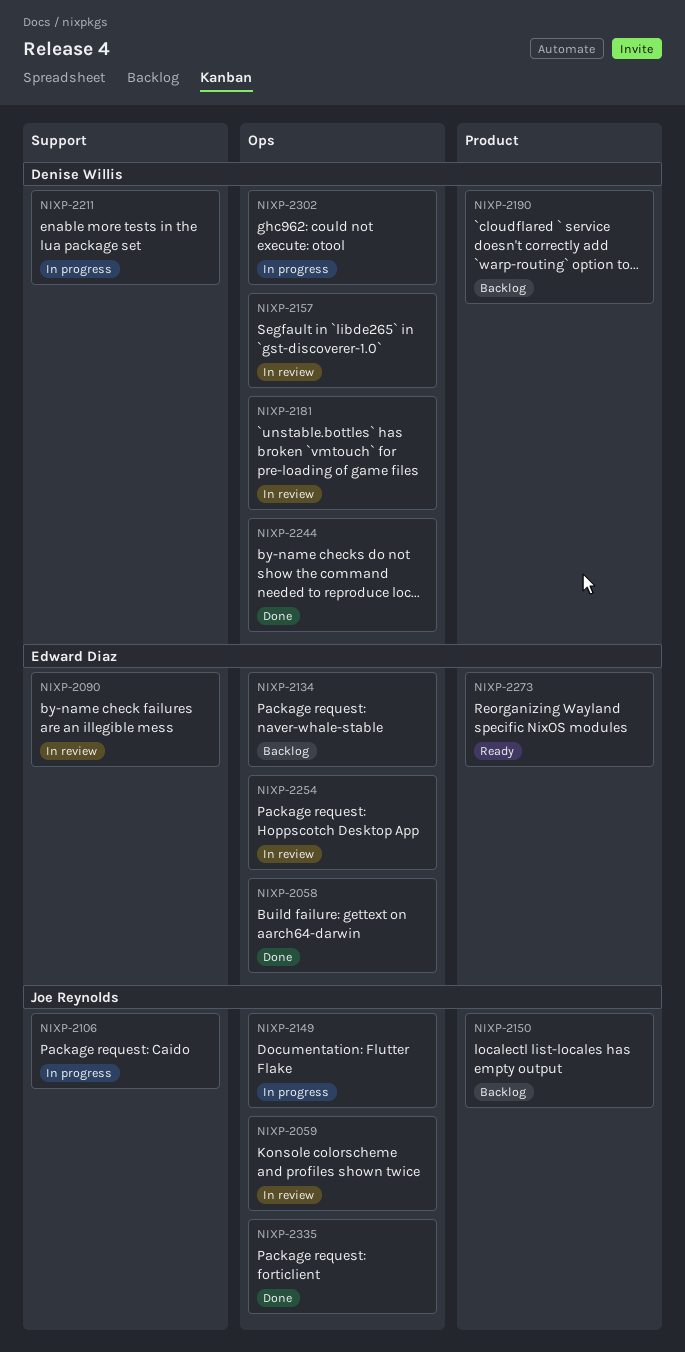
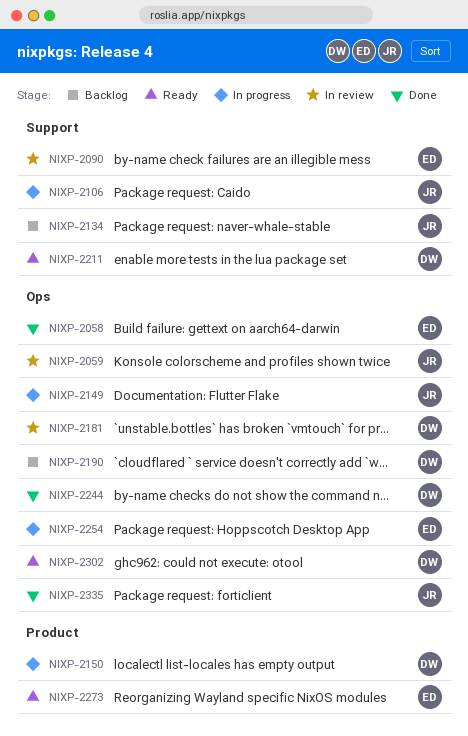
NIXP-2134, owner: Edward Diaz -> Joe Reynolds
NIXP-2134, label: Ops -> Support
NIXP-2150, status: Backlog -> In progress
NIXP-2150, owner: Joe Reynolds -> Denise Willis
NIXP-2157: present -> none
NIXP-2190, label: Product -> Ops
NIXP-2211, status: In progress -> Ready
NIXP-2254, status: In review -> In progress
NIXP-2302, status: In progress -> Ready

